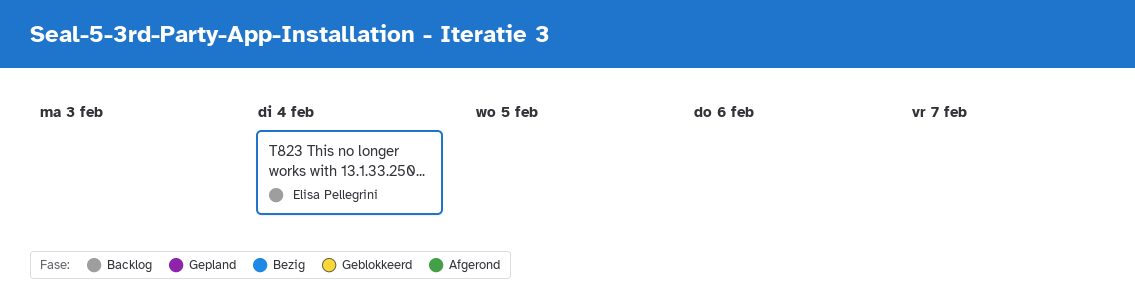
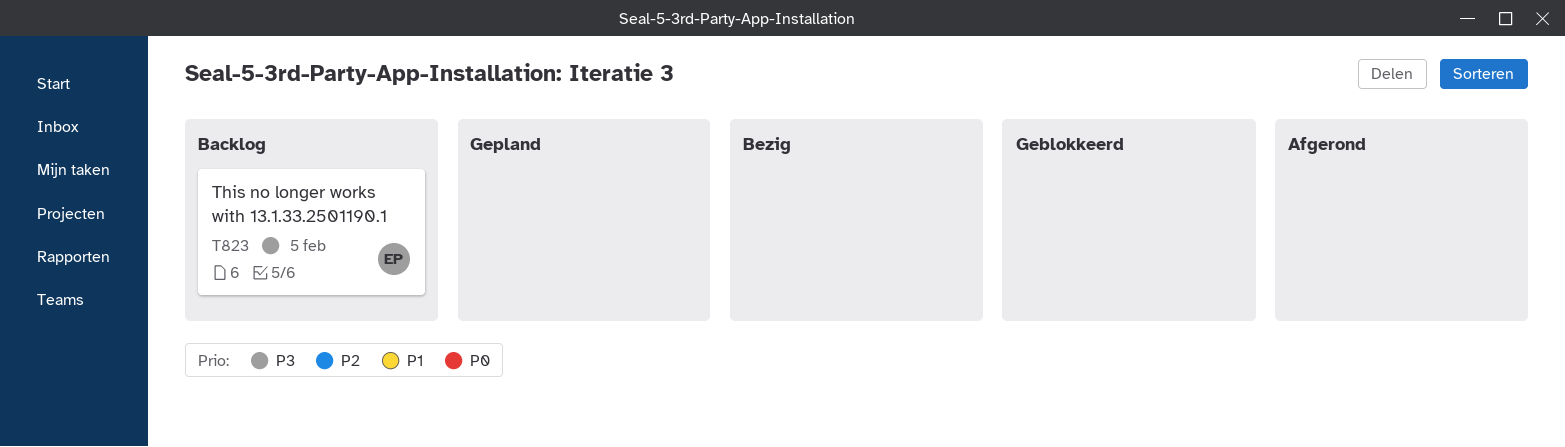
T823, due: Feb 4 -> Feb 5

